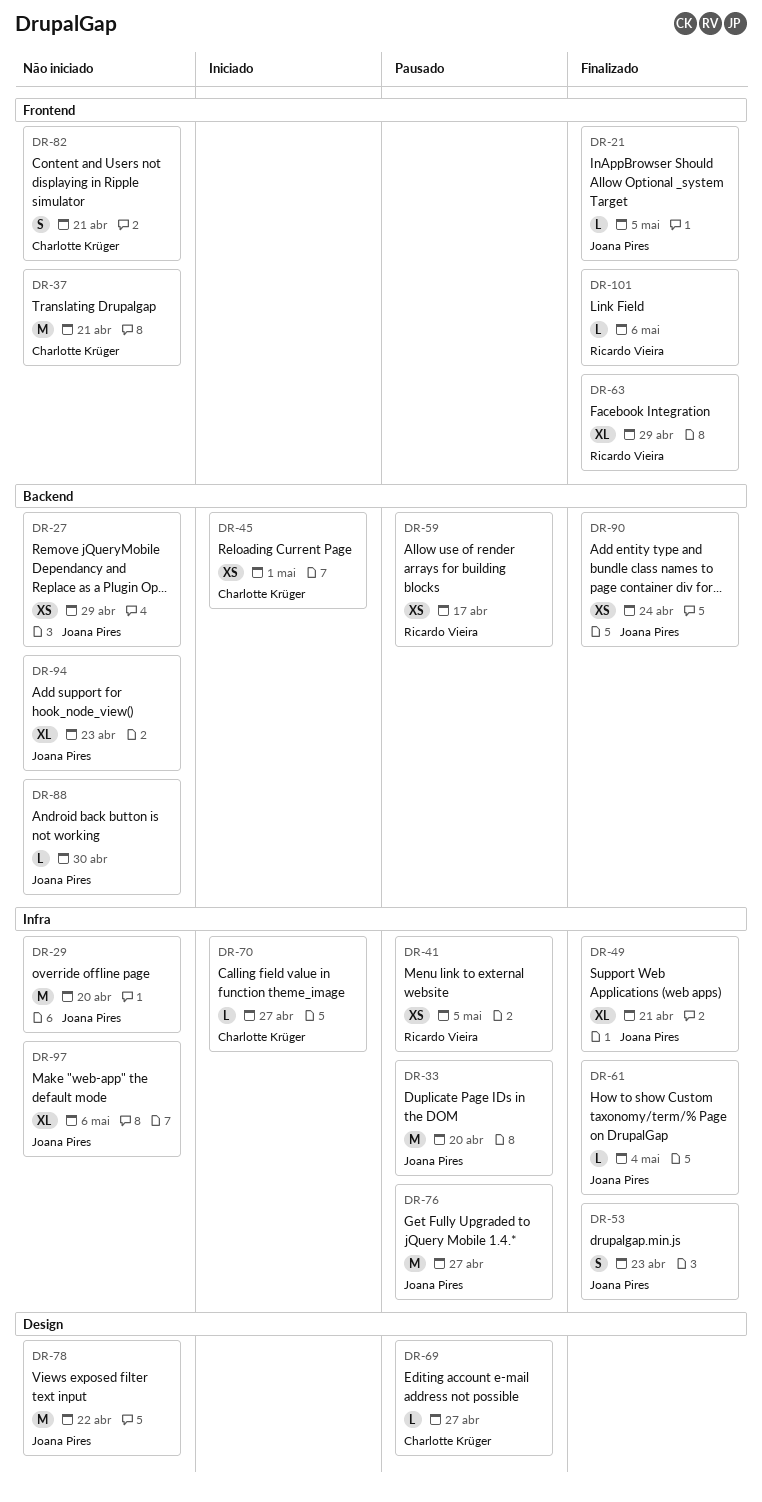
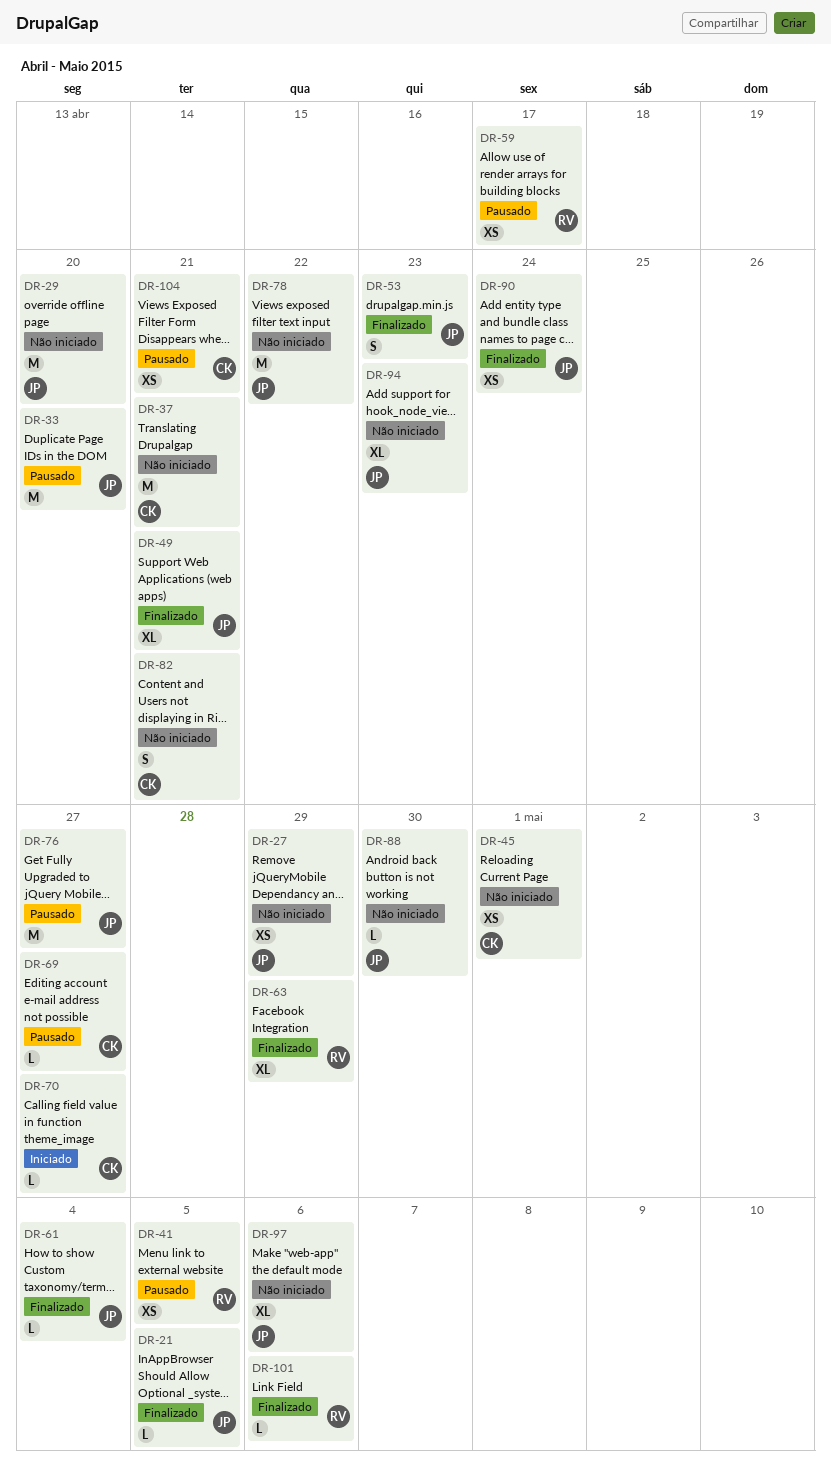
DR-45, status: Iniciado -> Não iniciado
DR-104: none -> present

